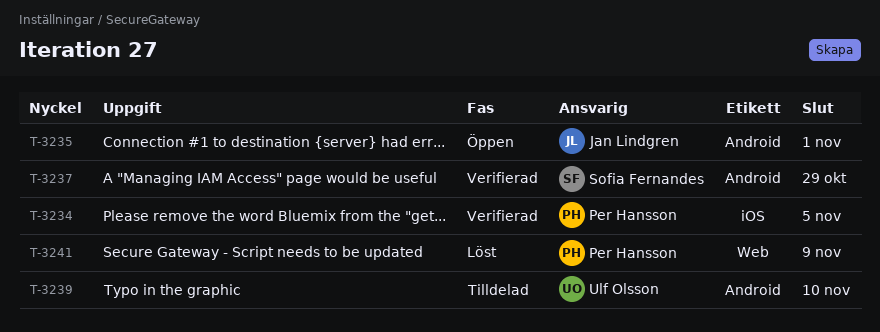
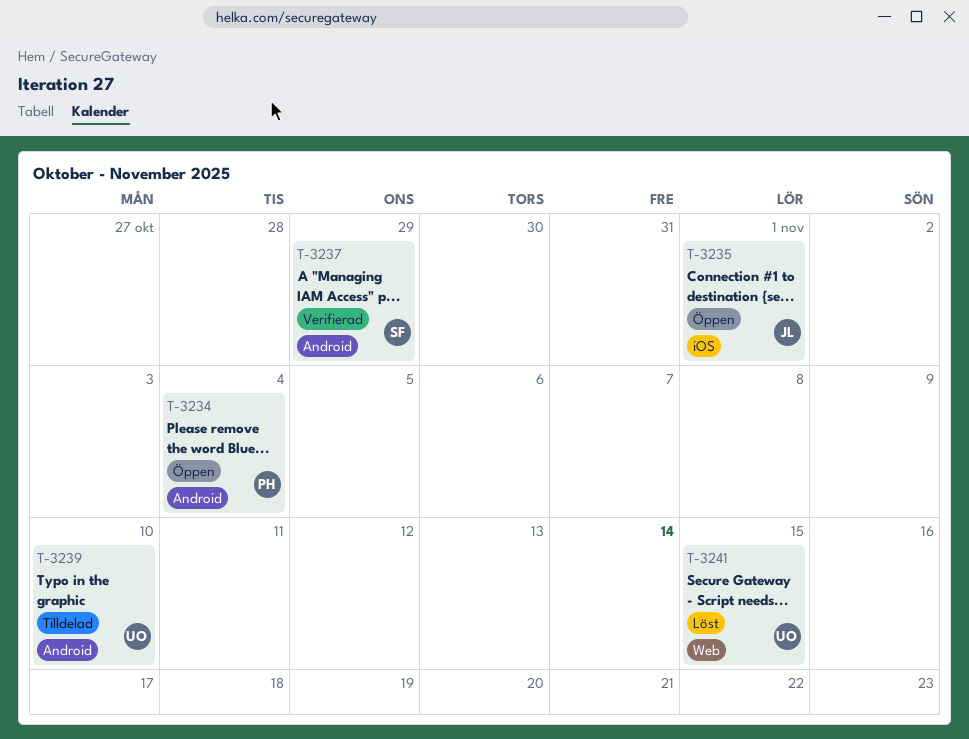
T-3234, status: Verifierad -> Öppen
T-3234, label: iOS -> Android
T-3234, due: Nov 5 -> Nov 4
T-3235, label: Android -> iOS
T-3241, owner: Per Hansson -> Ulf Olsson
T-3241, due: Nov 9 -> Nov 15

